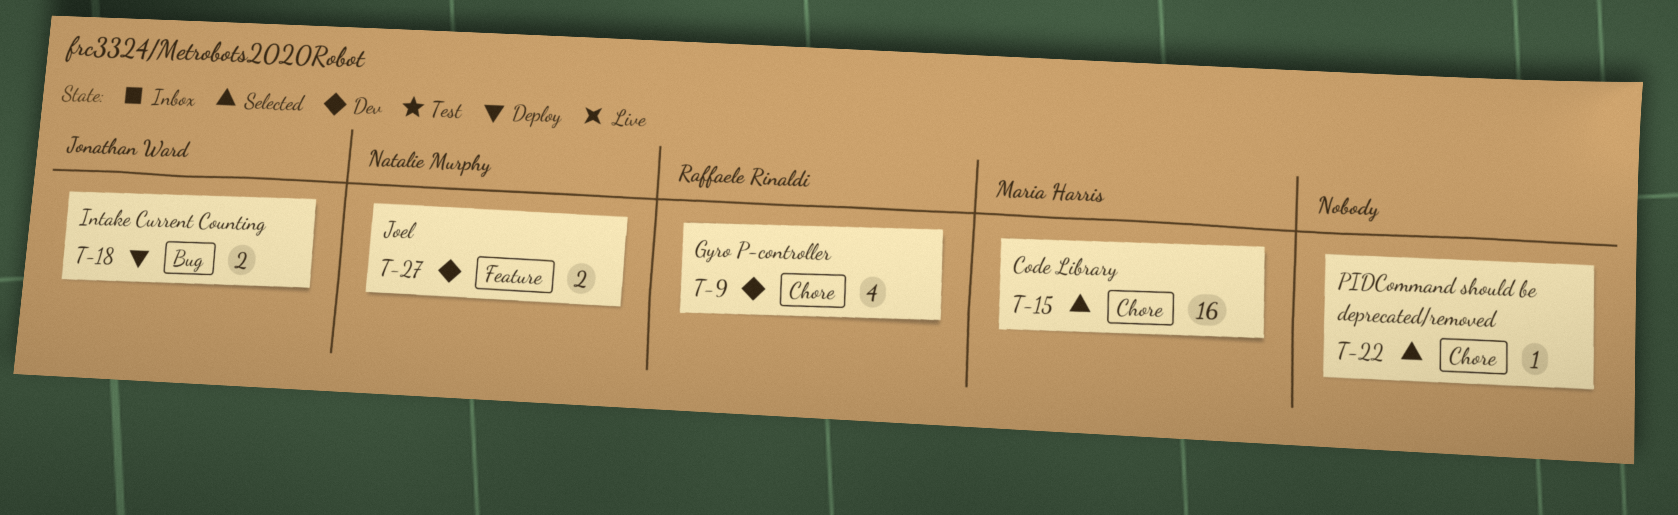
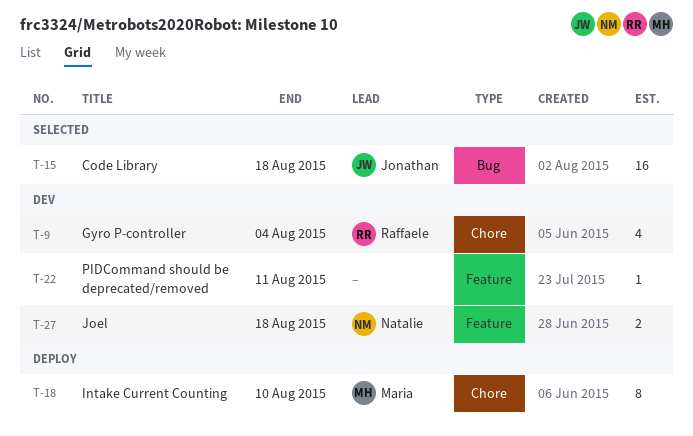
T-15, owner: Maria Harris -> Jonathan Ward
T-15, label: Chore -> Bug
T-18, owner: Jonathan Ward -> Maria Harris
T-18, label: Bug -> Chore
T-18, estimate: 2 -> 8
T-22, status: Selected -> Dev
T-22, label: Chore -> Feature

